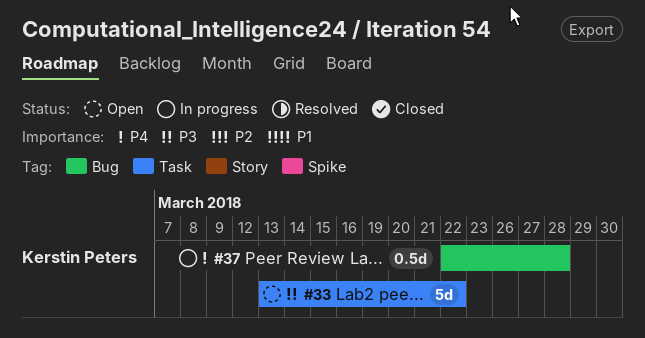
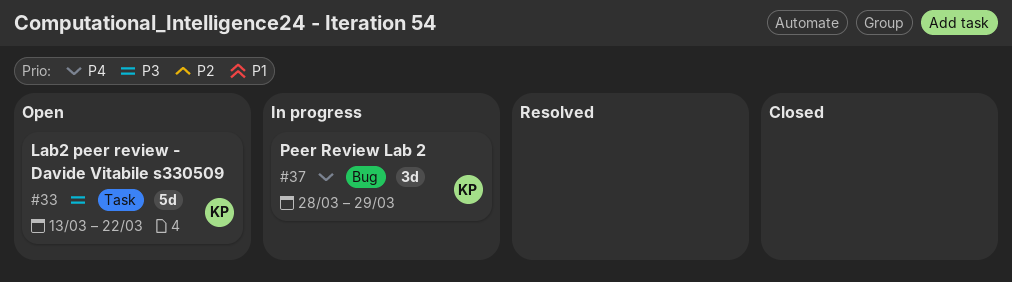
#37, estimate: 0.5d -> 3d
#37, start: Mar 22 -> Mar 28
#37, due: Mar 28 -> Mar 29

